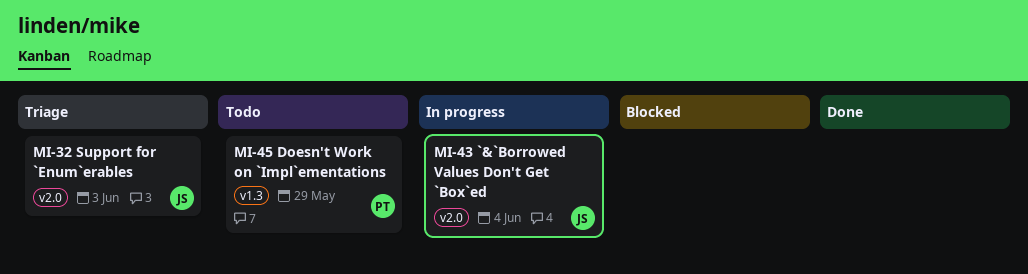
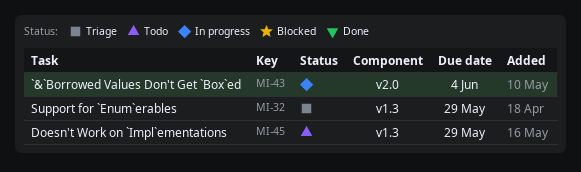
MI-32, label: v2.0 -> v1.3
MI-32, due: Jun 3 -> May 29

